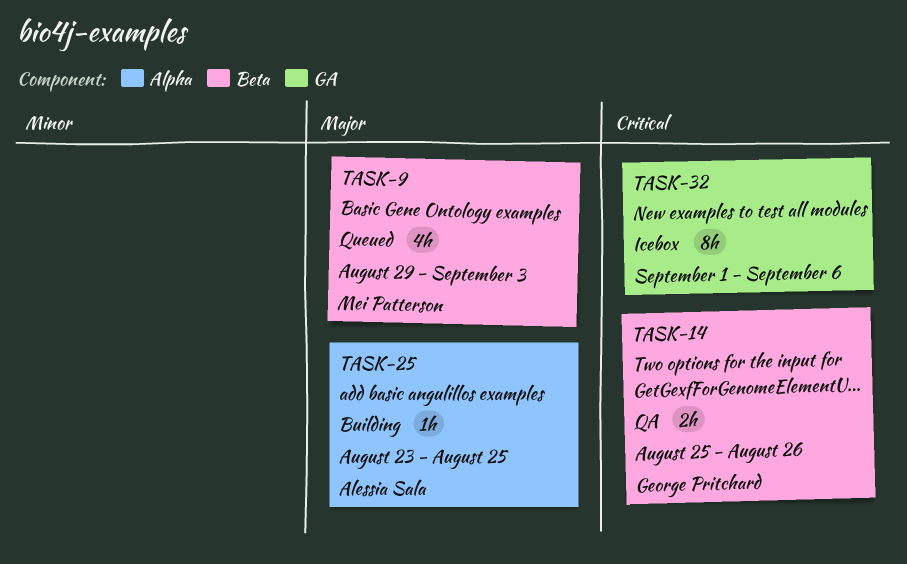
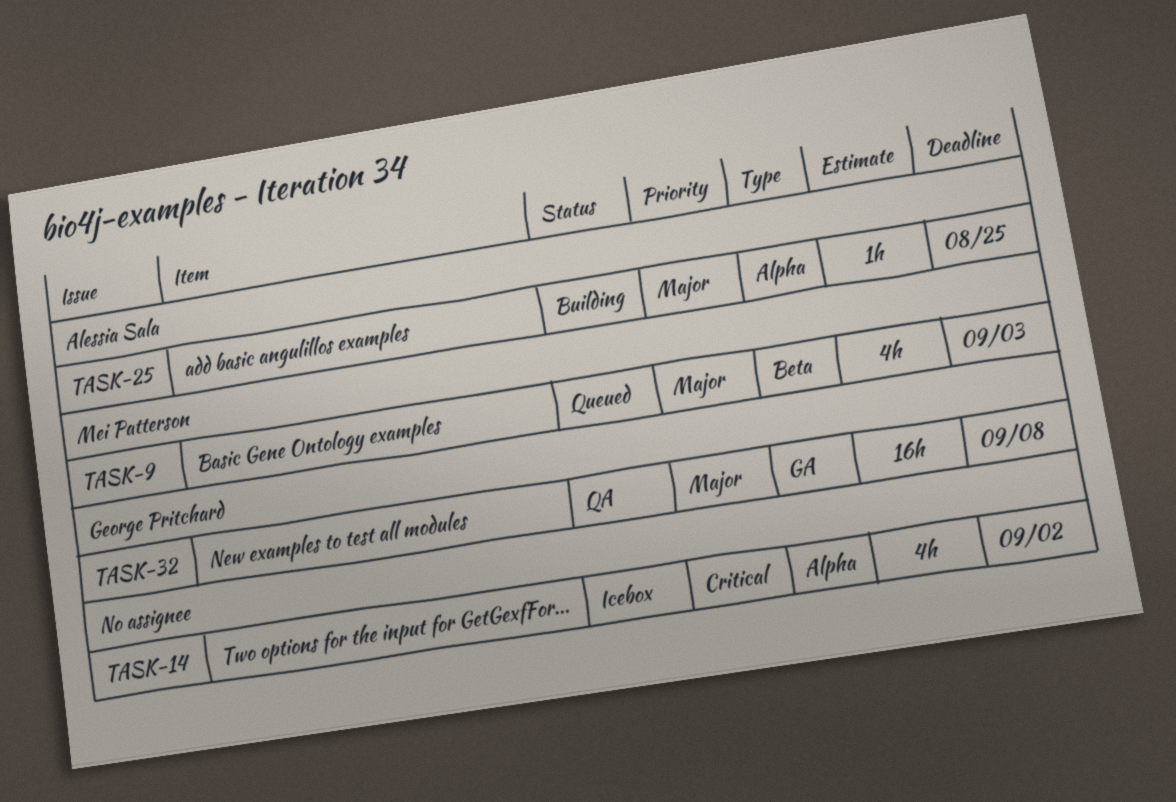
TASK-14, status: QA -> Icebox
TASK-14, owner: George Pritchard -> none
TASK-14, label: Beta -> Alpha
TASK-14, estimate: 2h -> 4h
TASK-14, due: Aug 26 -> Sep 2
TASK-32, status: Icebox -> QA
TASK-32, owner: none -> George Pritchard
TASK-32, priority: Critical -> Major
TASK-32, estimate: 8h -> 16h
TASK-32, due: Sep 6 -> Sep 8

